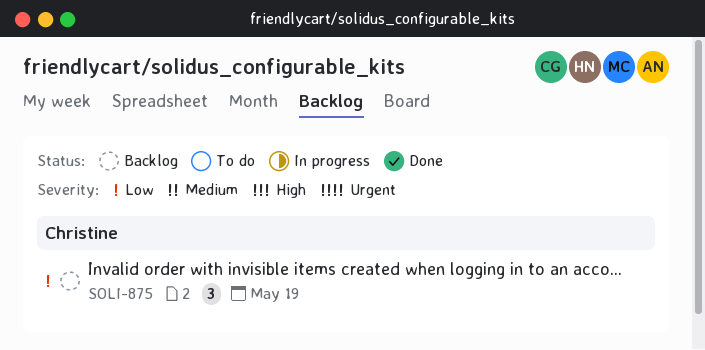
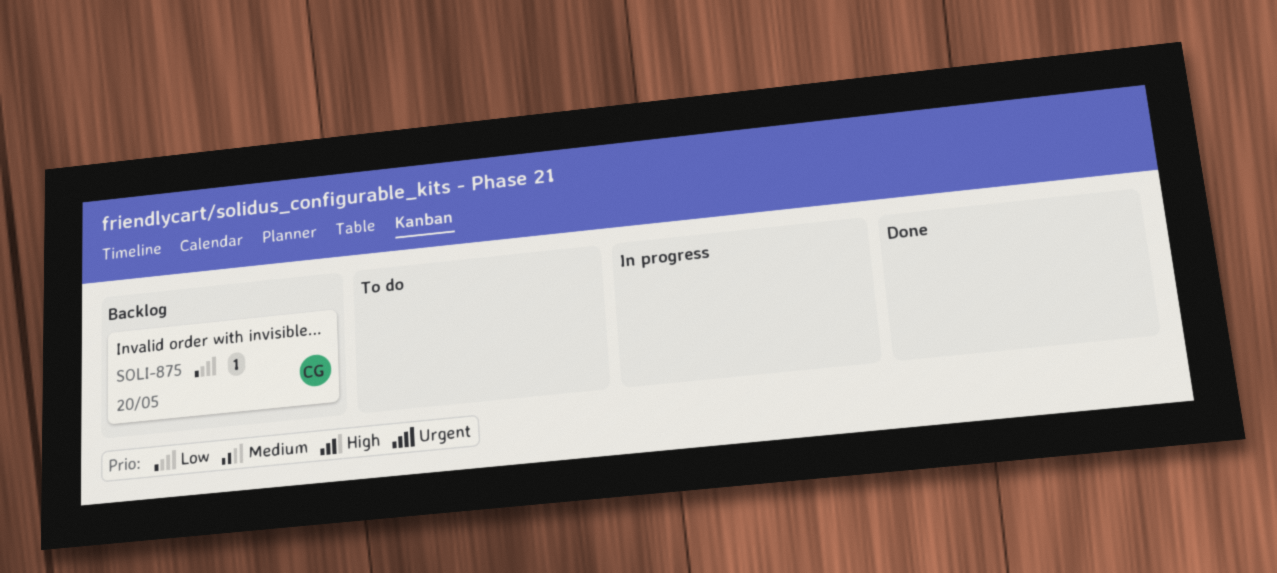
SOLI-875, estimate: 3 -> 1
SOLI-875, due: May 19 -> May 20

